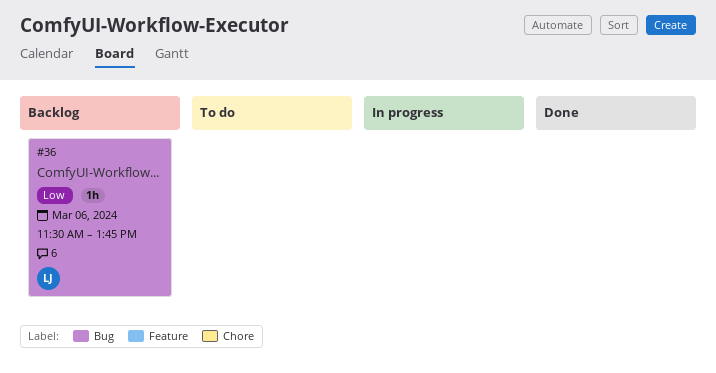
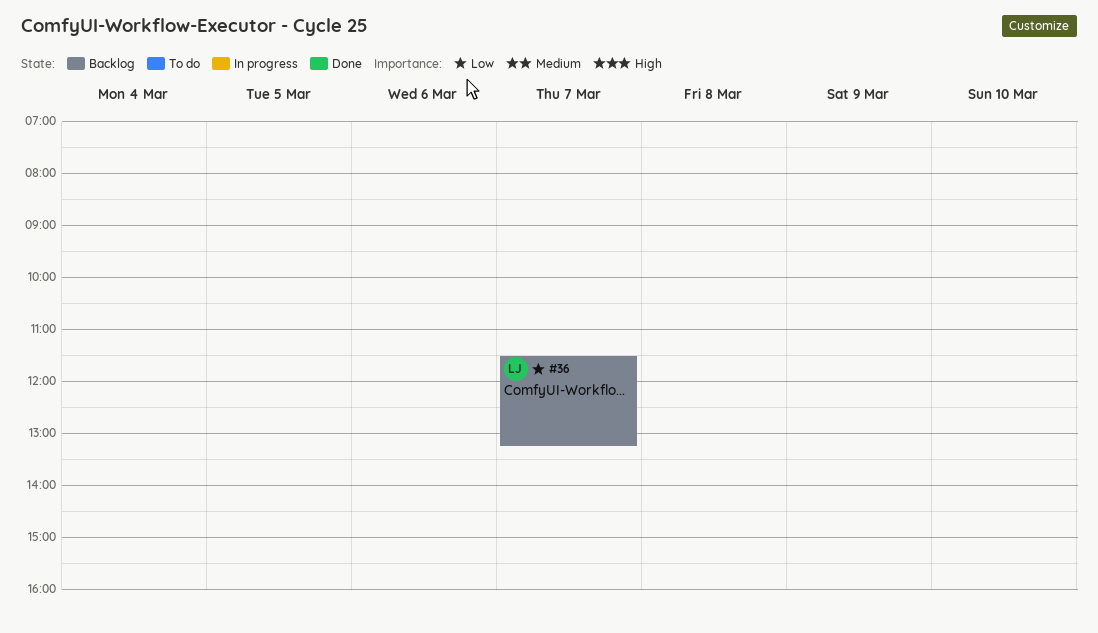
#36, day: Mar 6 -> Mar 7
#36, ends: 13:45 -> 13:15

